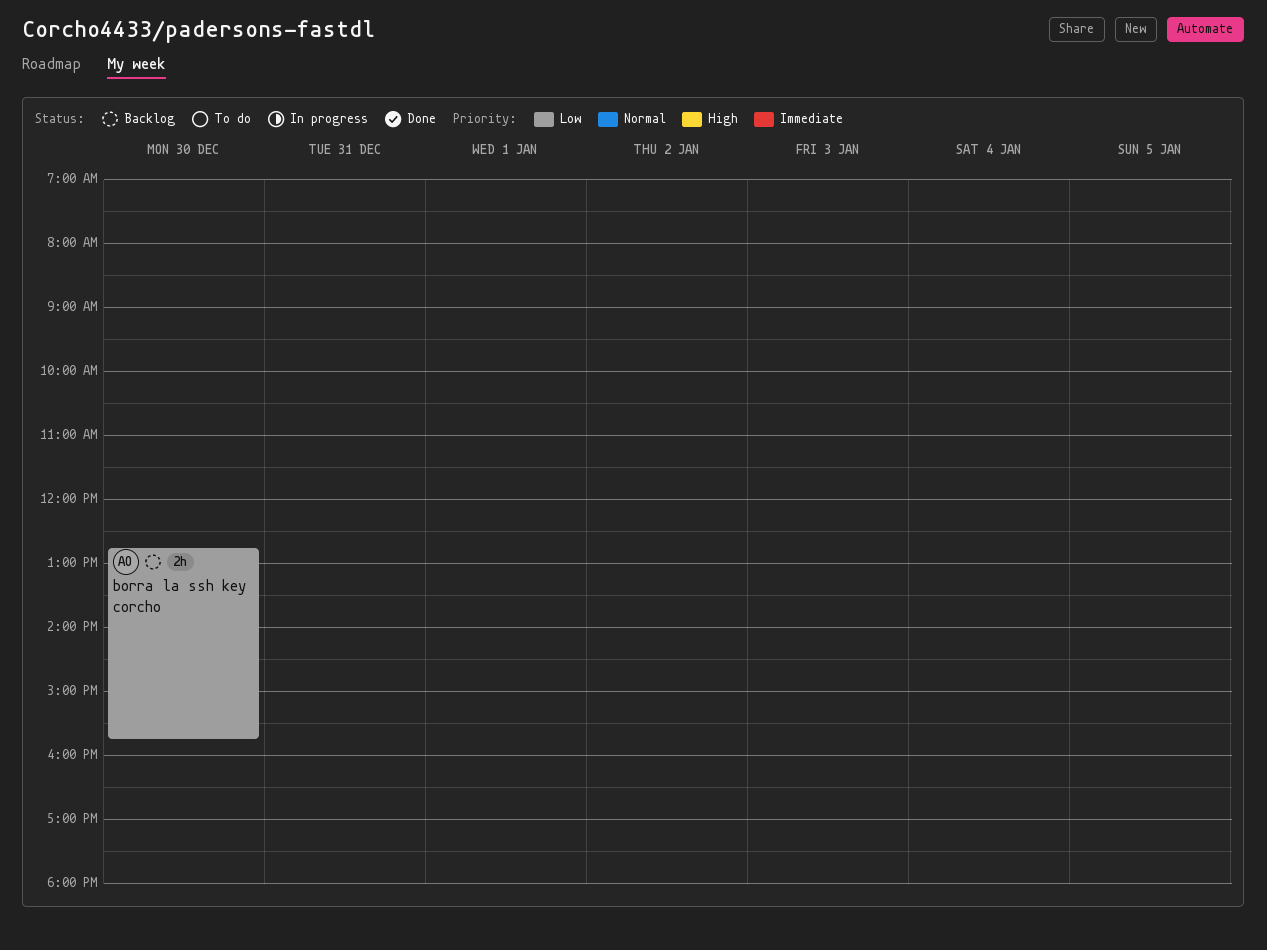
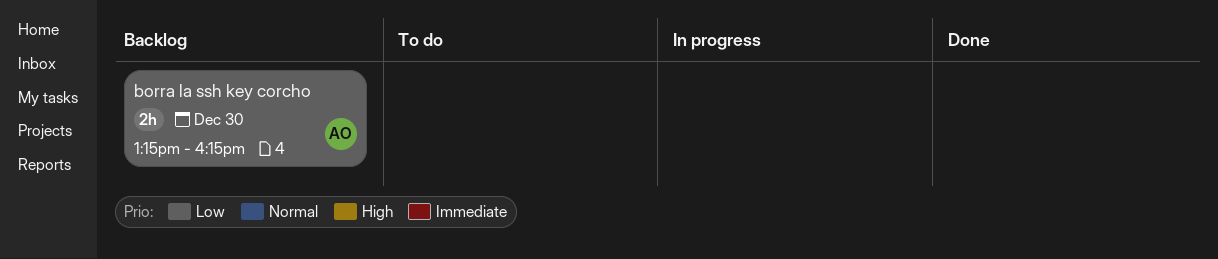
borra la ssh key corcho, begins: 12:45 -> 13:15
borra la ssh key corcho, ends: 15:45 -> 16:15

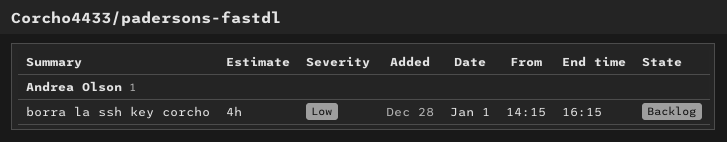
borra la ssh key corcho, estimate: 2h -> 4h
borra la ssh key corcho, day: Dec 30 -> Jan 1
borra la ssh key corcho, begins: 13:15 -> 14:15

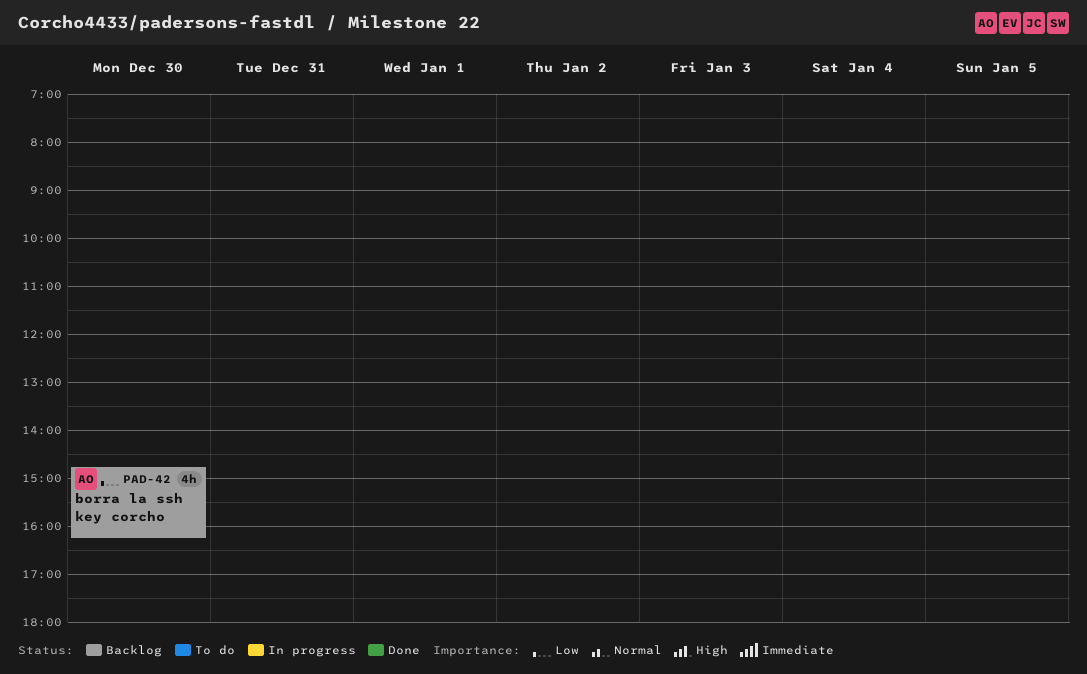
borra la ssh key corcho, day: Jan 1 -> Dec 30
borra la ssh key corcho, begins: 14:15 -> 14:45

